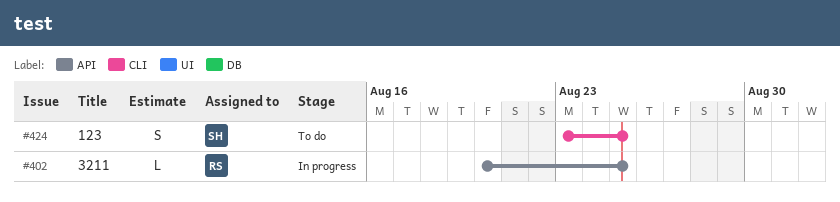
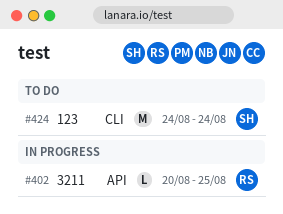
#424, estimate: S -> M
#424, start: Aug 23 -> Aug 24
#424, due: Aug 25 -> Aug 24

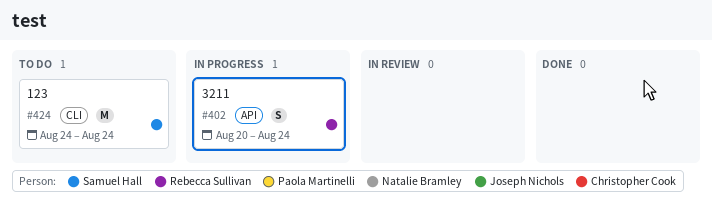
#402, estimate: L -> S
#402, due: Aug 25 -> Aug 24

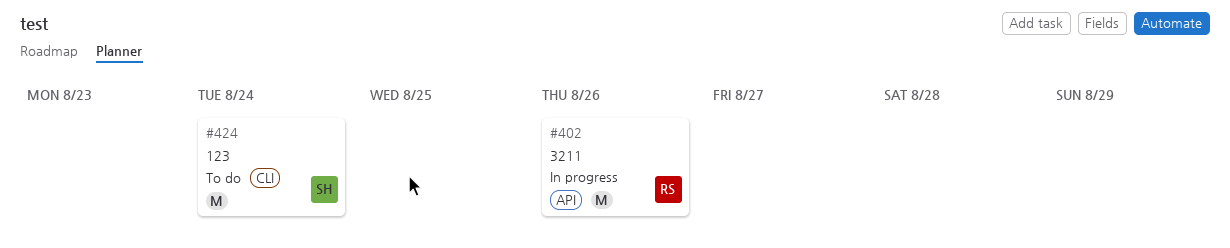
#402, estimate: S -> M
#402, due: Aug 24 -> Aug 26

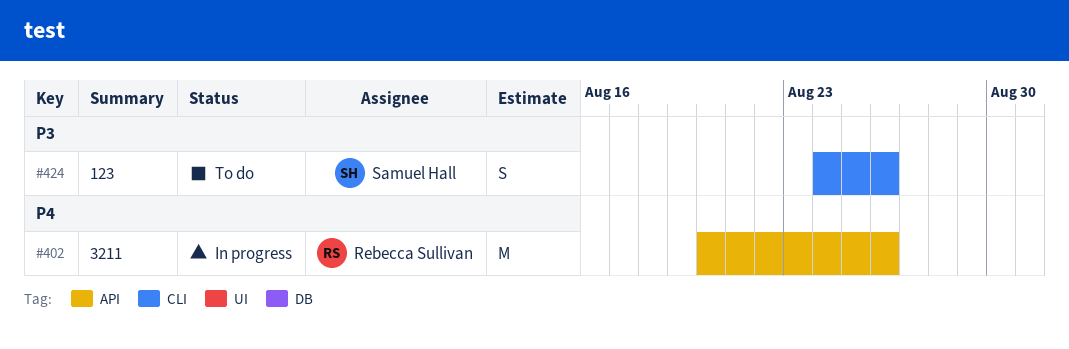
#424, estimate: M -> S
#424, due: Aug 24 -> Aug 26

